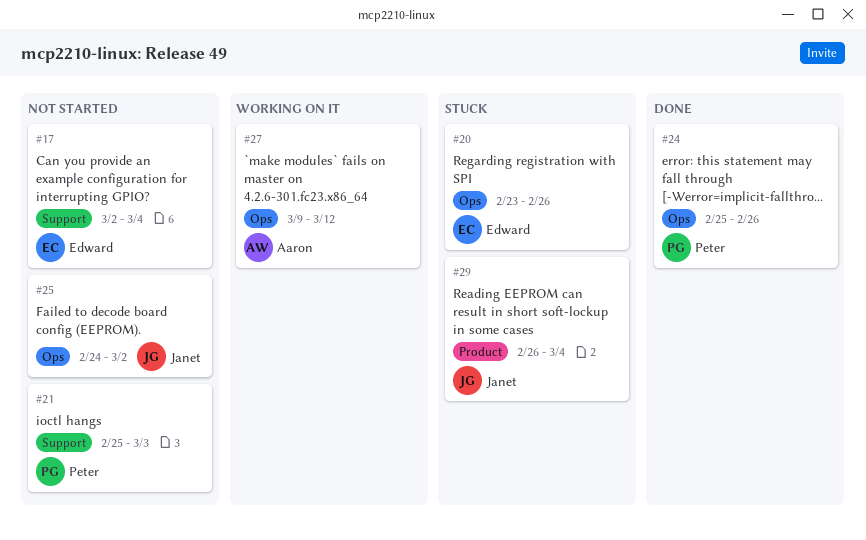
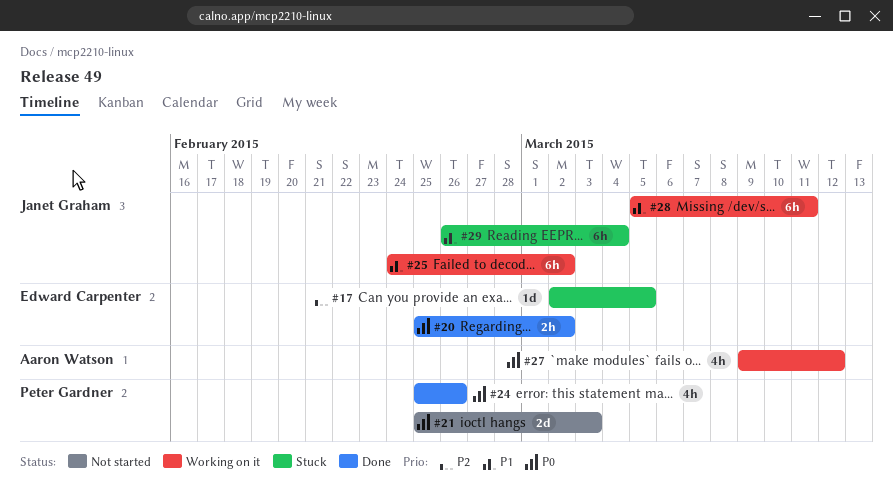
#17, status: Not started -> Stuck
#17, due: Mar 4 -> Mar 5
#20, status: Stuck -> Done
#20, start: Feb 23 -> Feb 25
#20, due: Feb 26 -> Mar 2
#25, status: Not started -> Working on it
#28: none -> present

